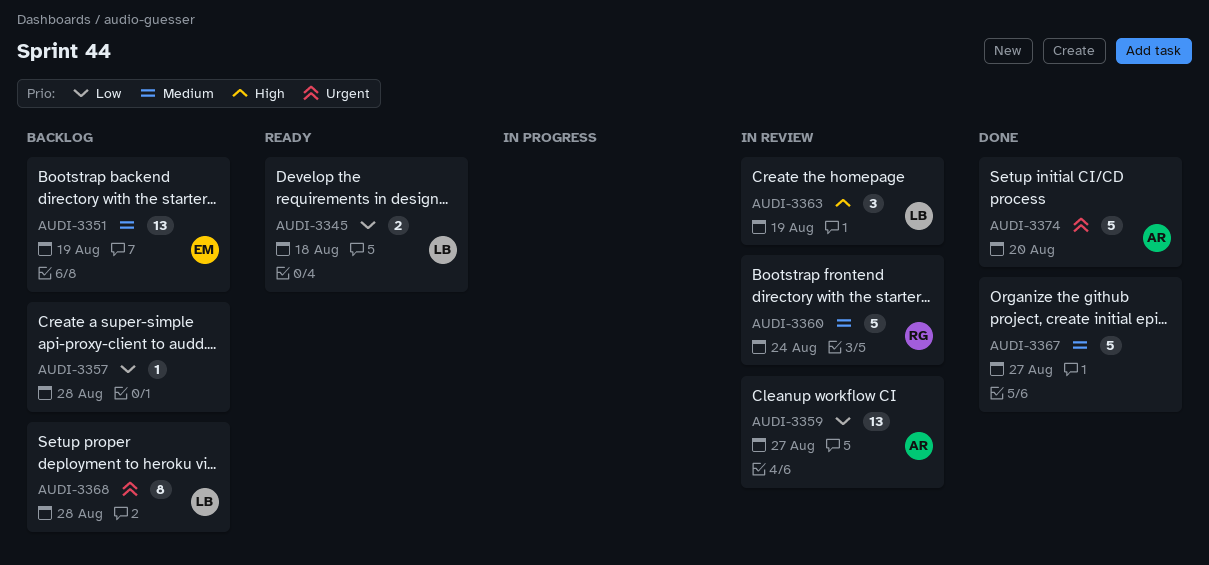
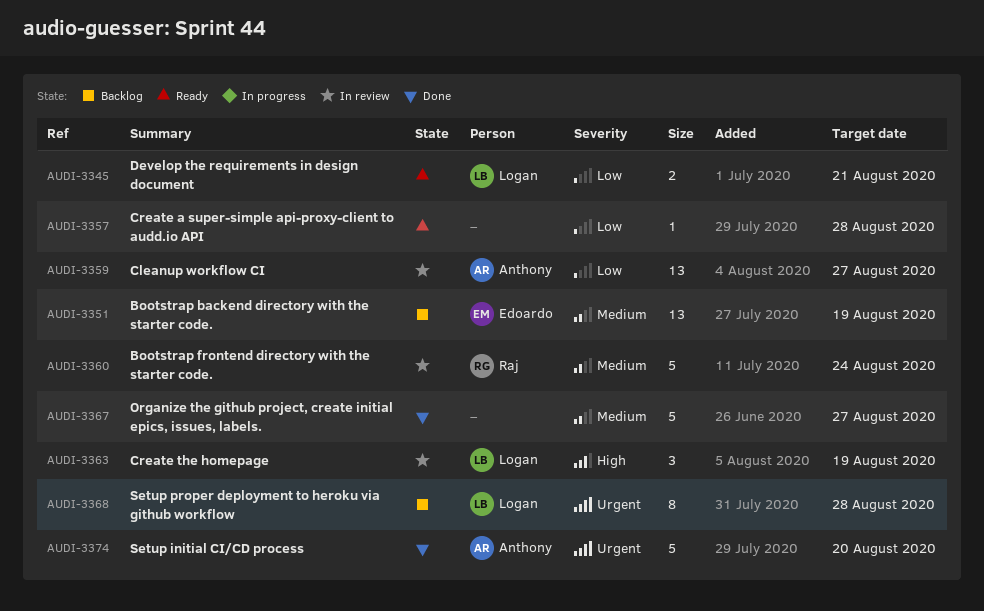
AUDI-3345, due: Aug 18 -> Aug 21
AUDI-3357, status: Backlog -> Ready

